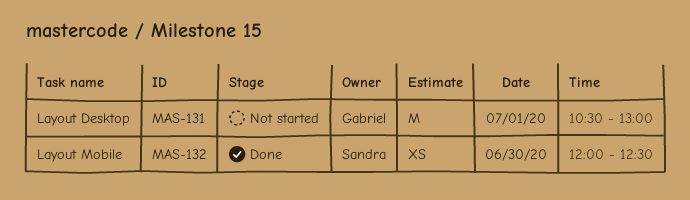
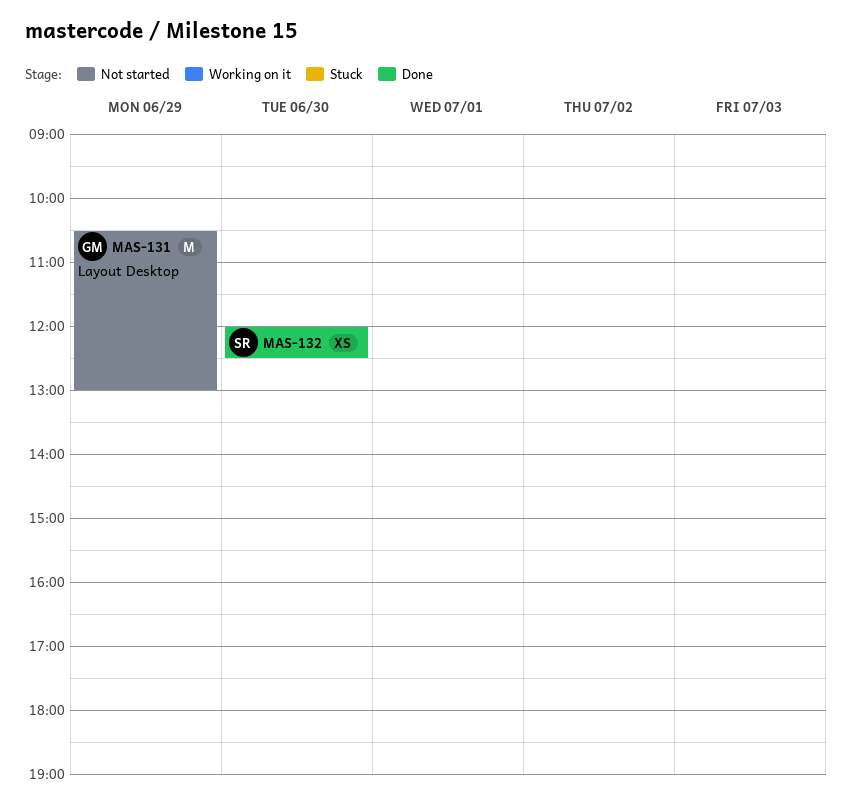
MAS-131, day: Jul 1 -> Jun 29

